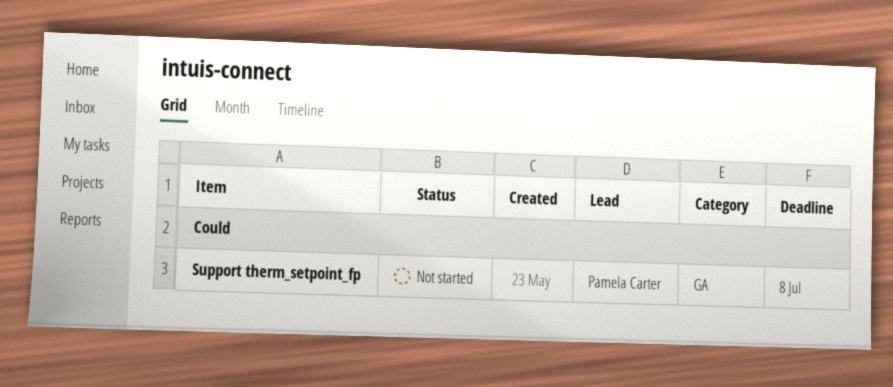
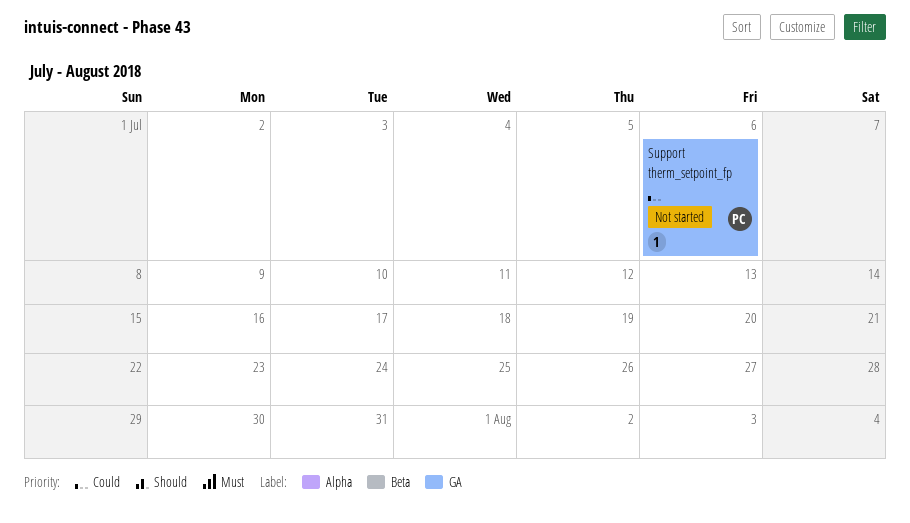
Support therm_setpoint_fp, due: Jul 8 -> Jul 6

